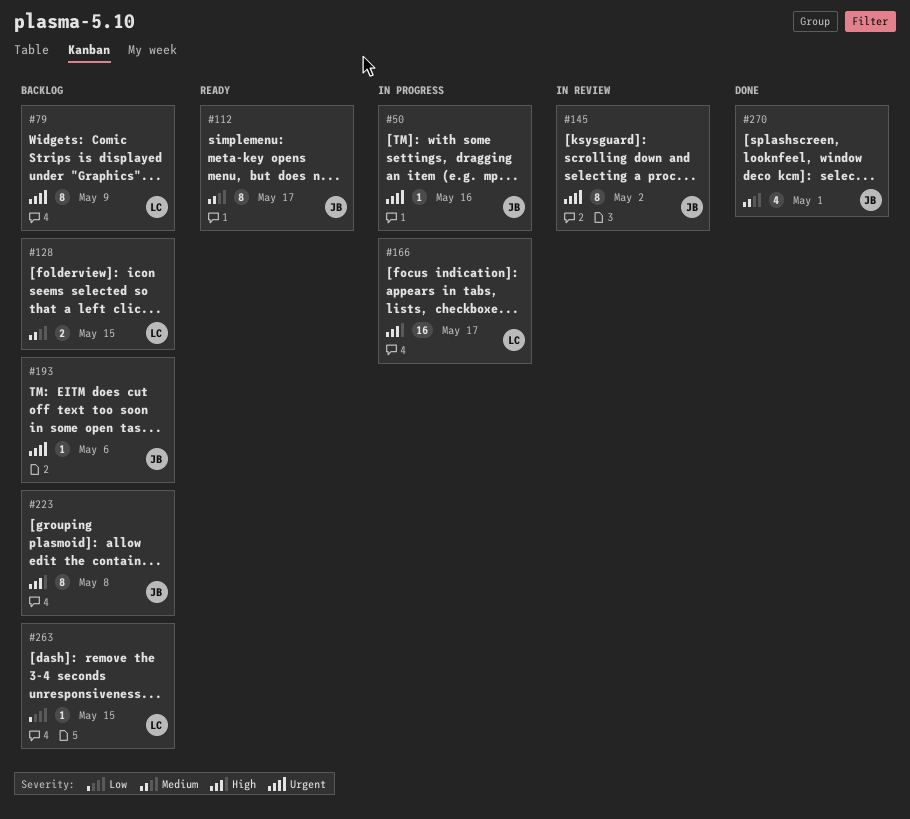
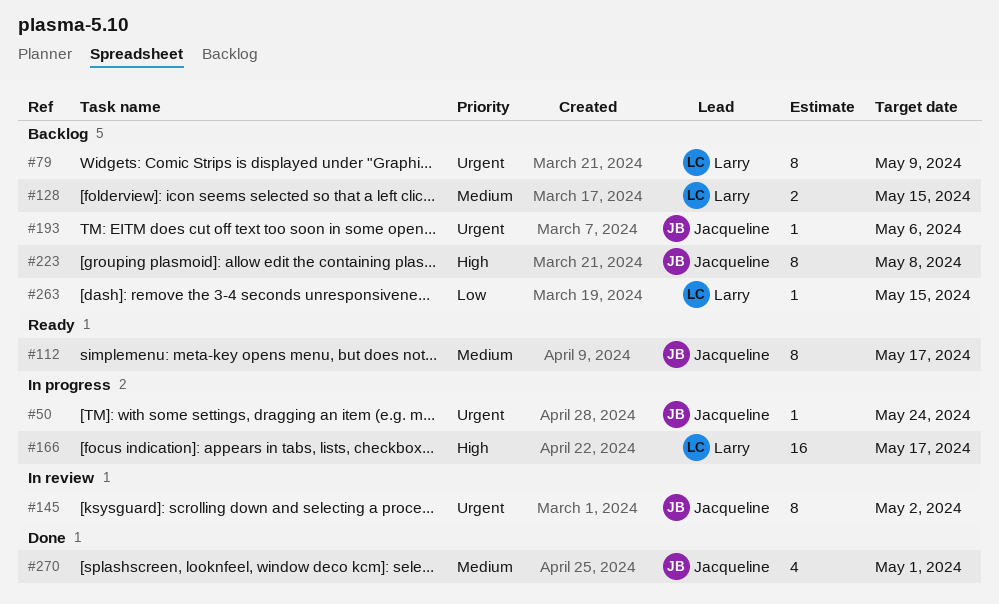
#50, due: May 16 -> May 24

